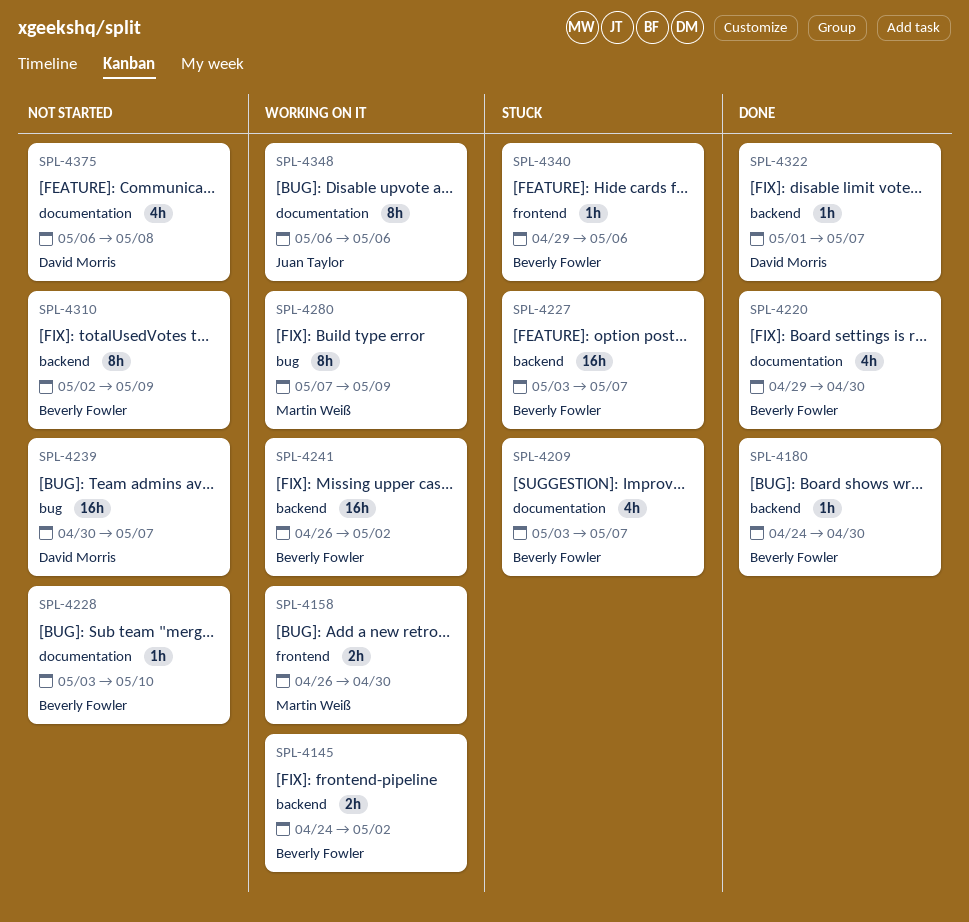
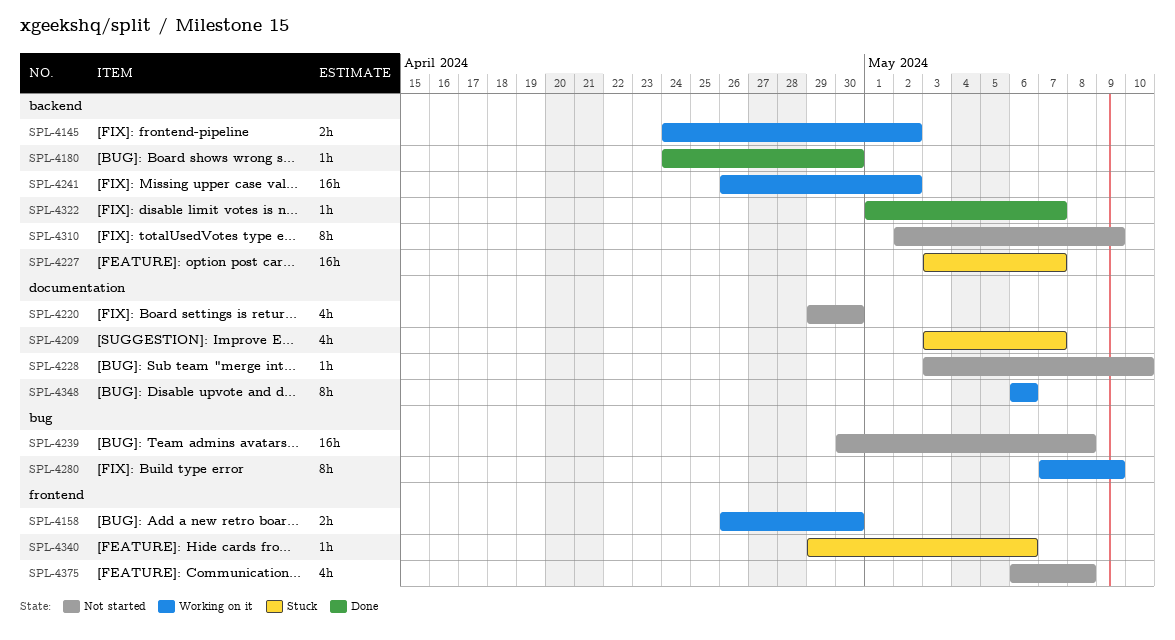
SPL-4220, status: Done -> Not started
SPL-4239, due: May 7 -> May 8
SPL-4375, label: documentation -> frontend

